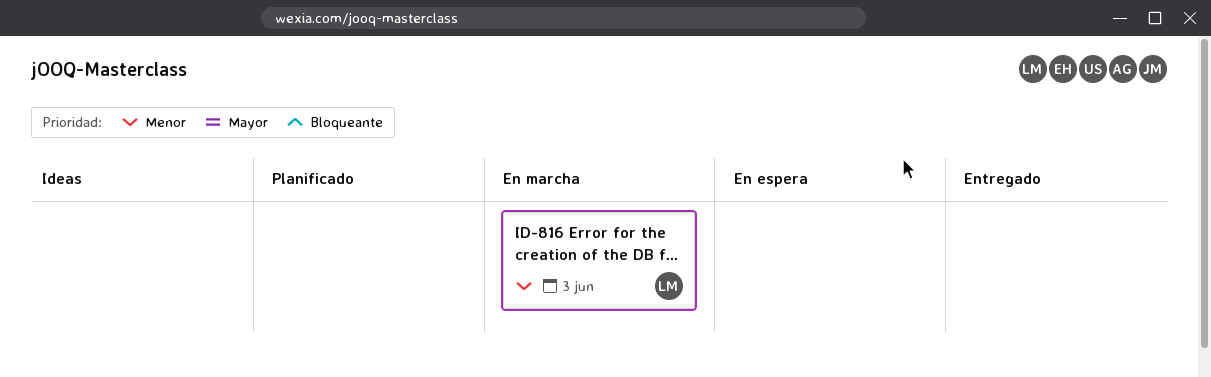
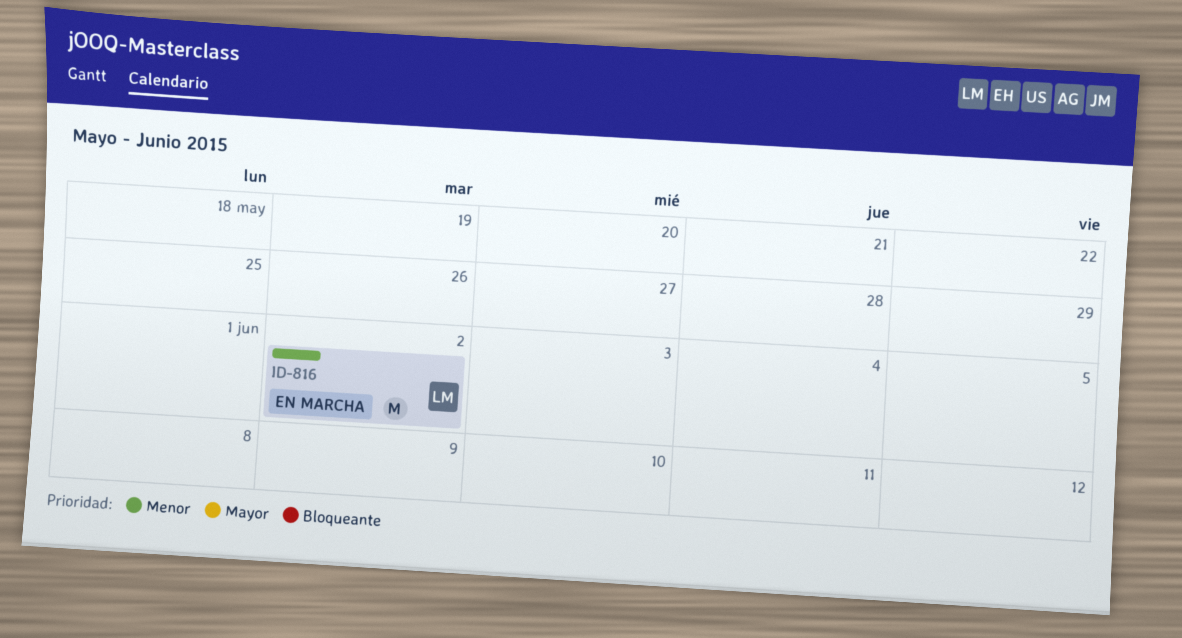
ID-816, due: Jun 3 -> Jun 2

